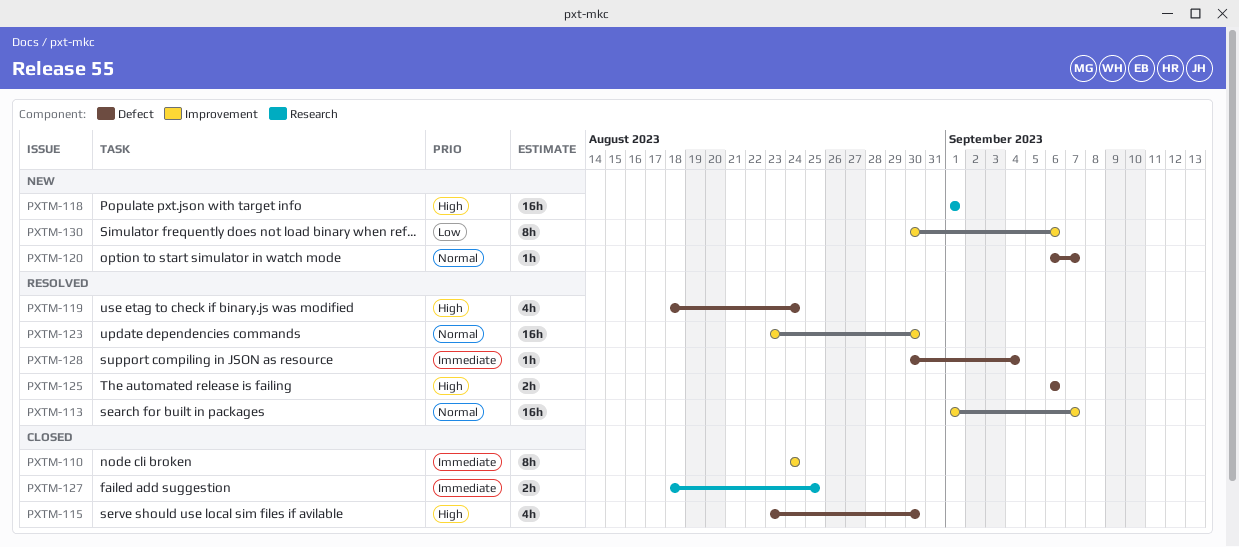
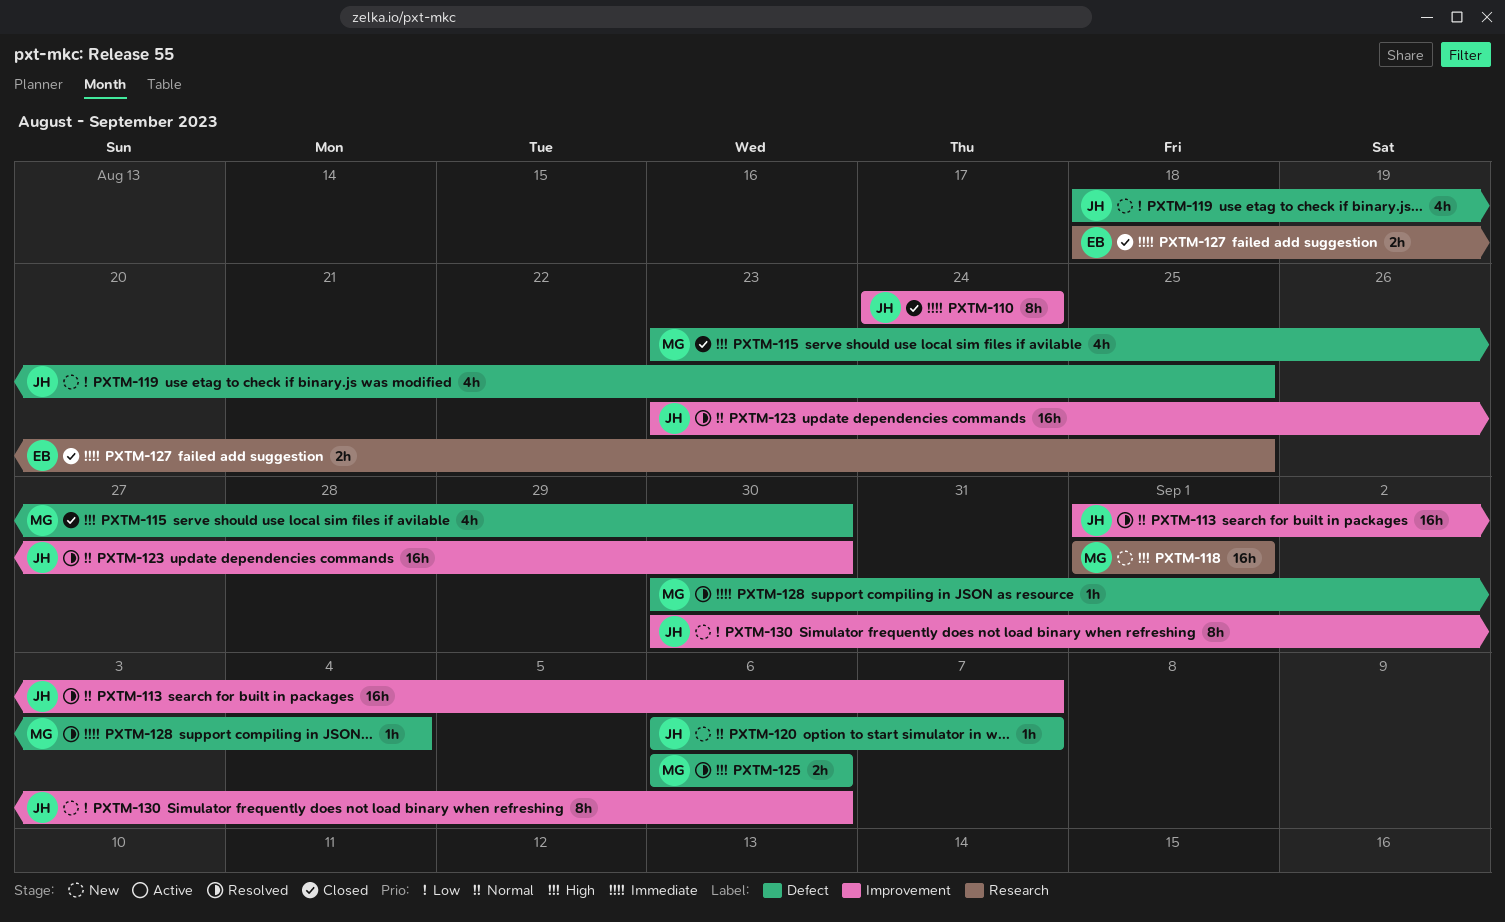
PXTM-119, status: Resolved -> New
PXTM-119, priority: High -> Low
PXTM-119, due: Aug 24 -> Aug 25

